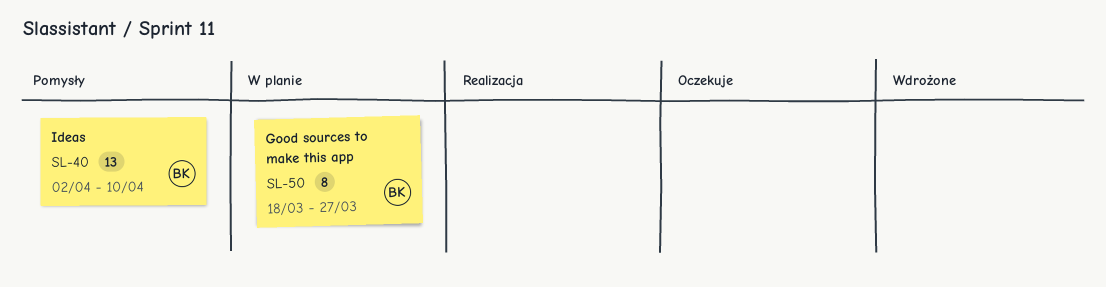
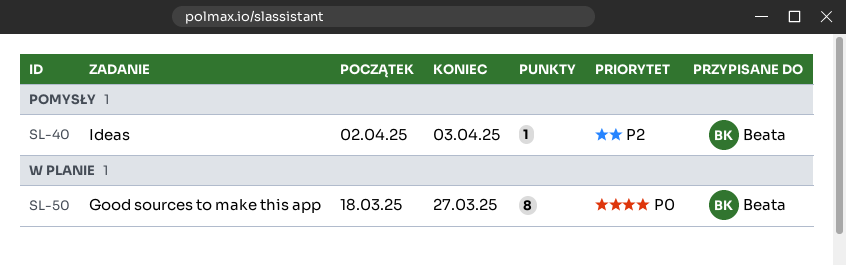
SL-40, estimate: 13 -> 1
SL-40, due: Apr 10 -> Apr 3

